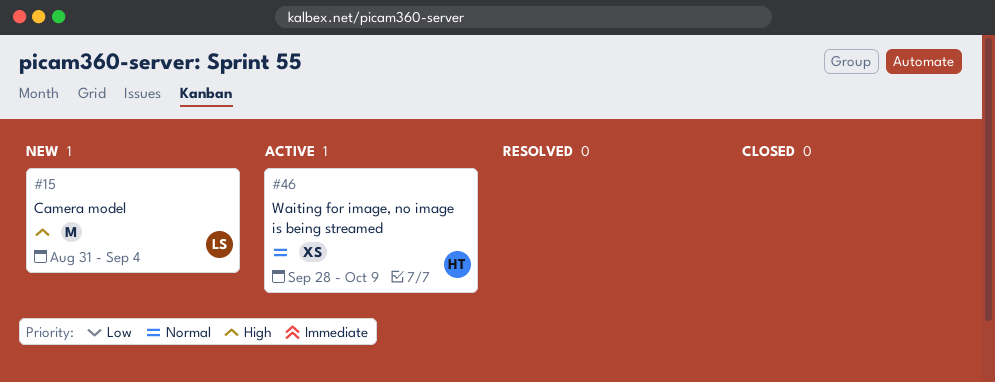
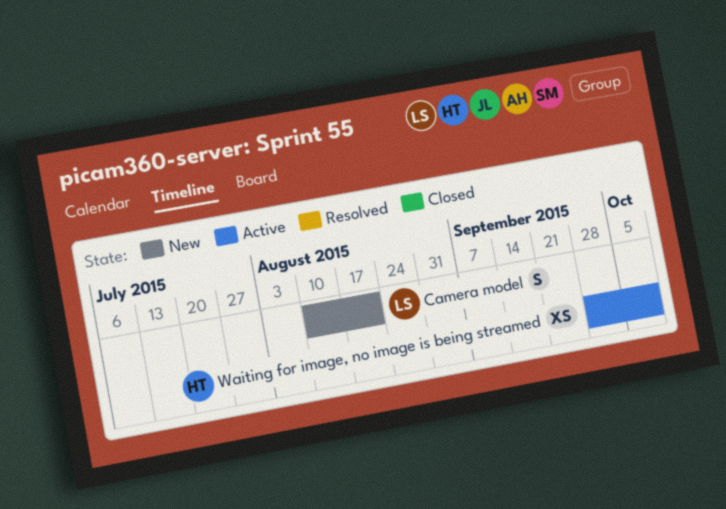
Camera model, estimate: M -> S
Camera model, start: Aug 31 -> Aug 10
Camera model, due: Sep 4 -> Aug 21

